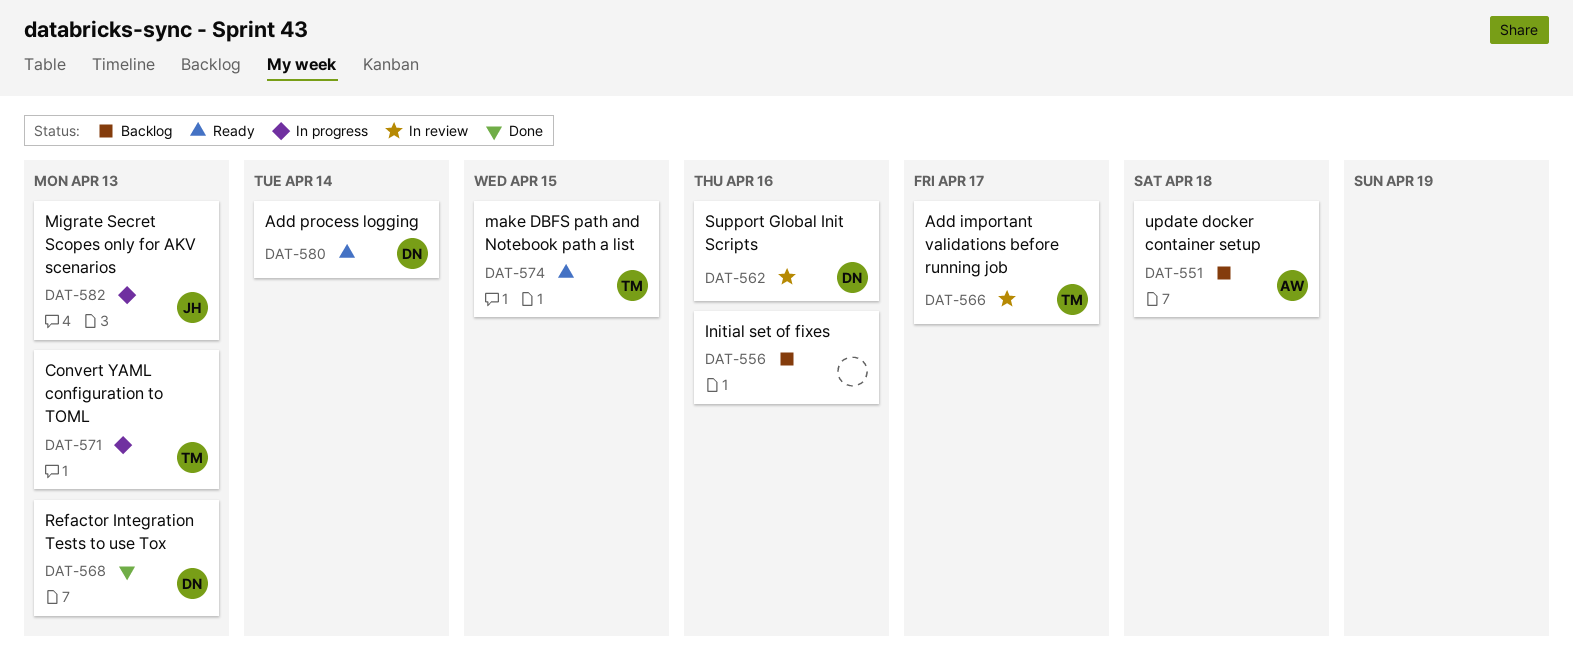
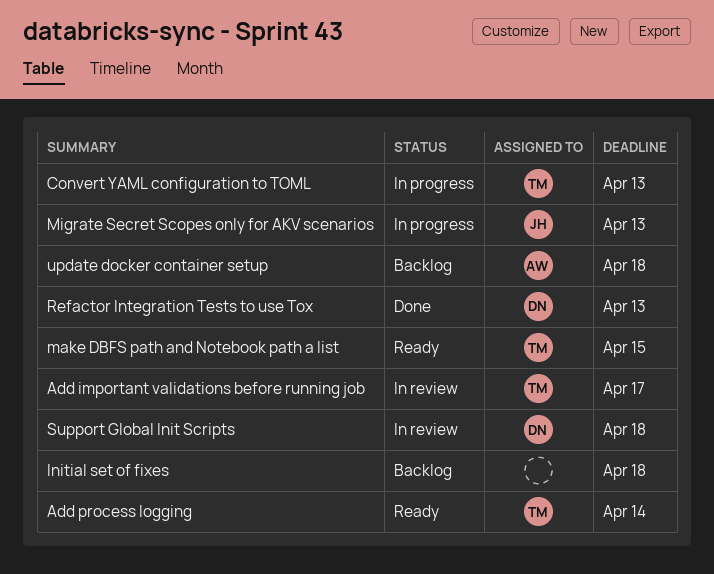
Add process logging, owner: DN -> TM
Initial set of fixes, due: Apr 16 -> Apr 18
Support Global Init Scripts, due: Apr 16 -> Apr 18

